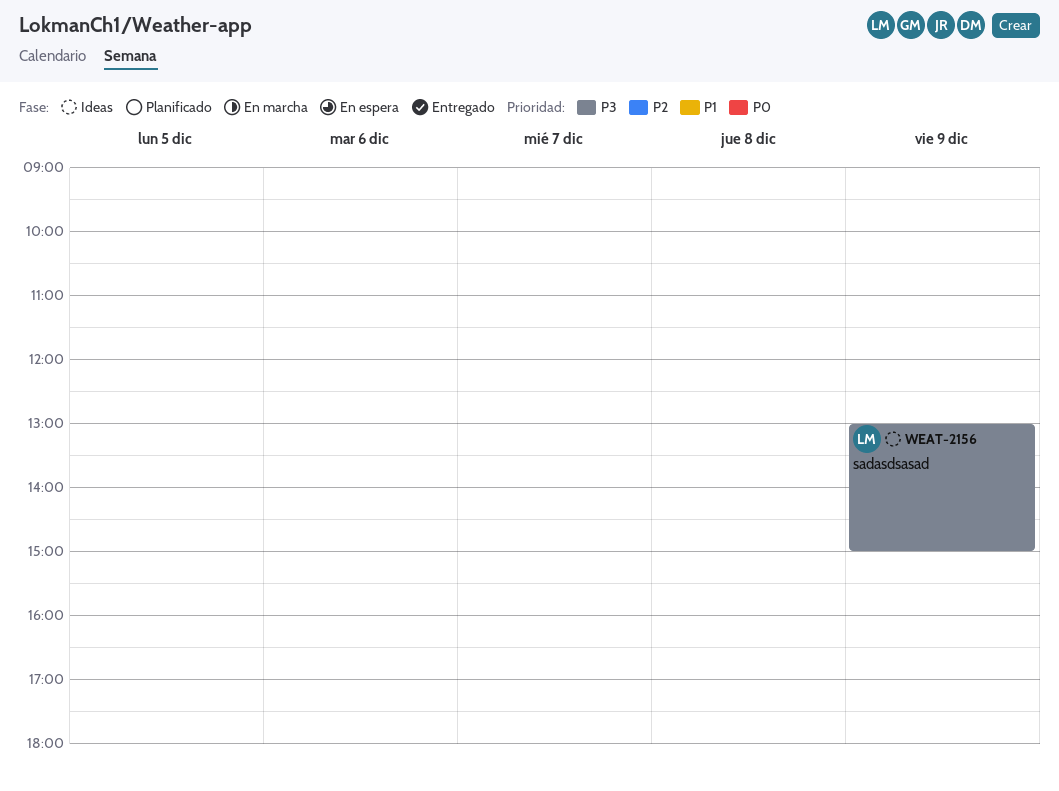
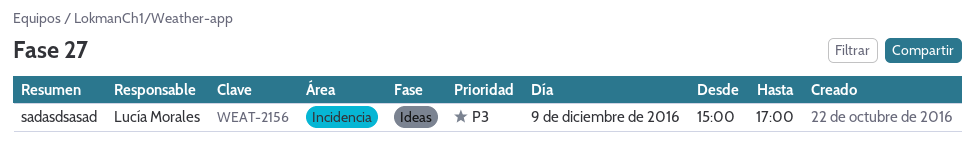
WEAT-2156, begins: 13:00 -> 15:00
WEAT-2156, ends: 15:00 -> 17:00

